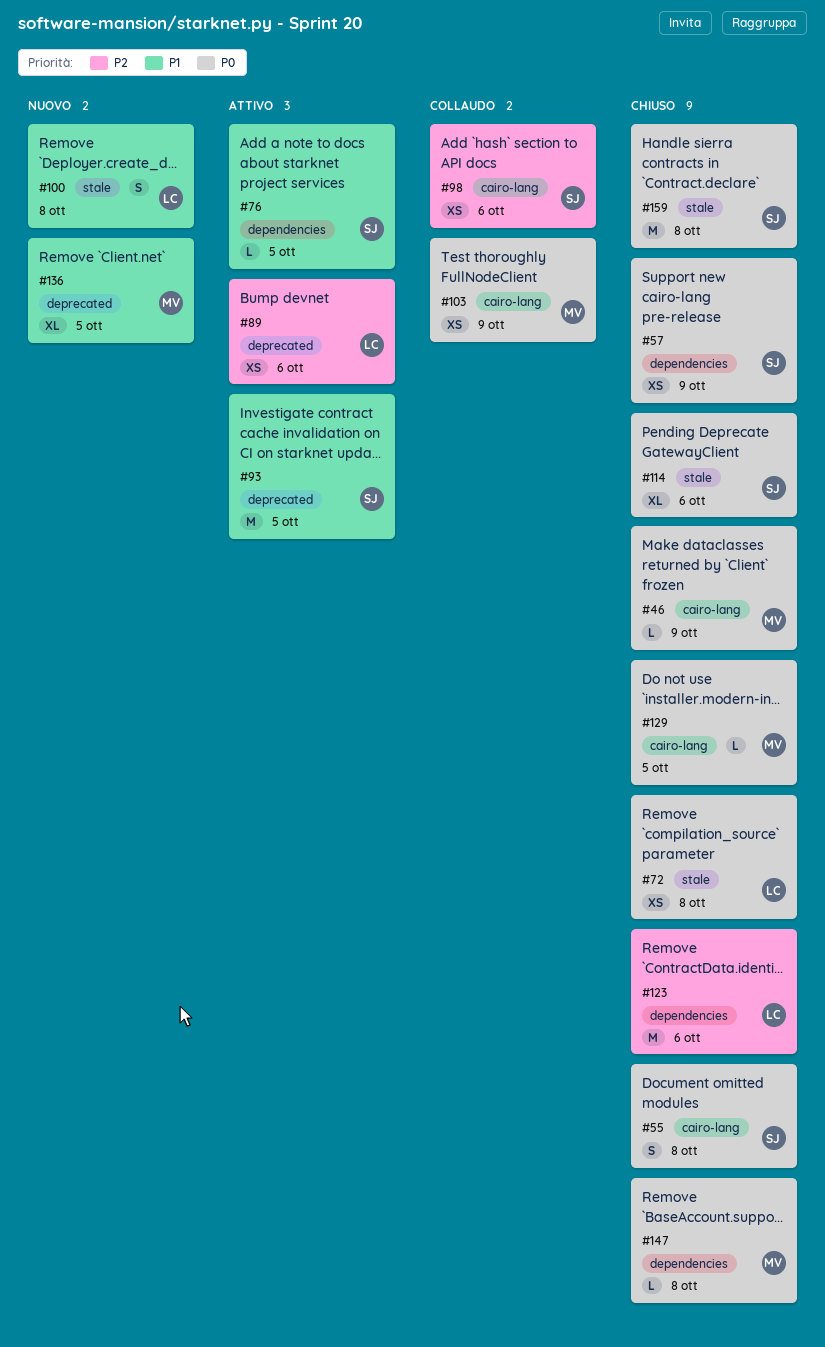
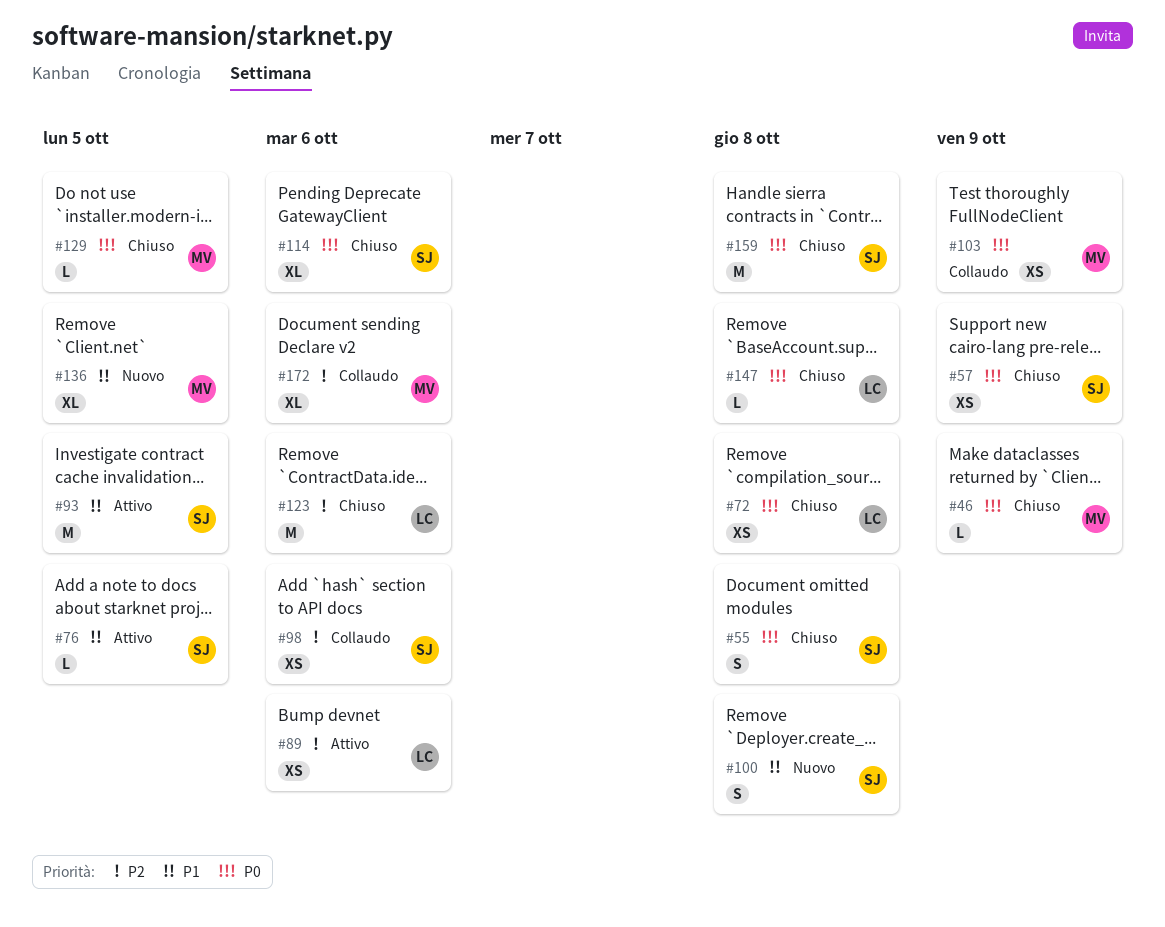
#100, owner: LC -> SJ
#147, owner: MV -> LC
#172: none -> present

